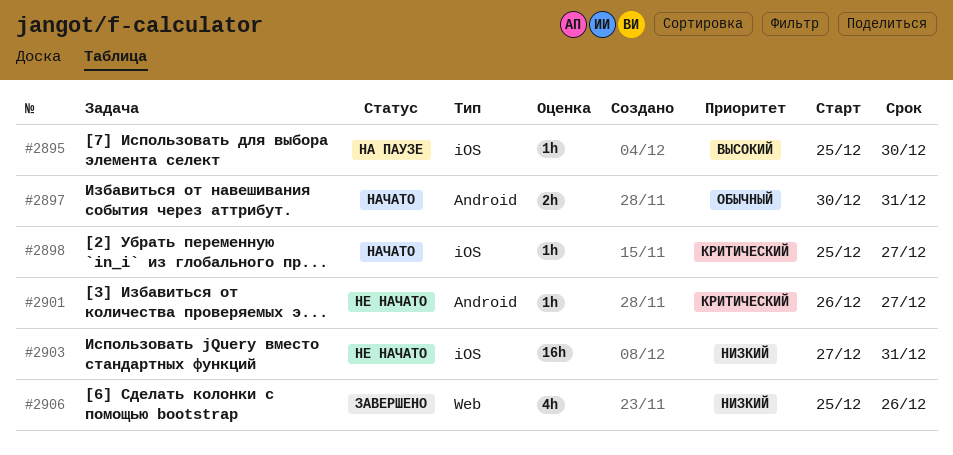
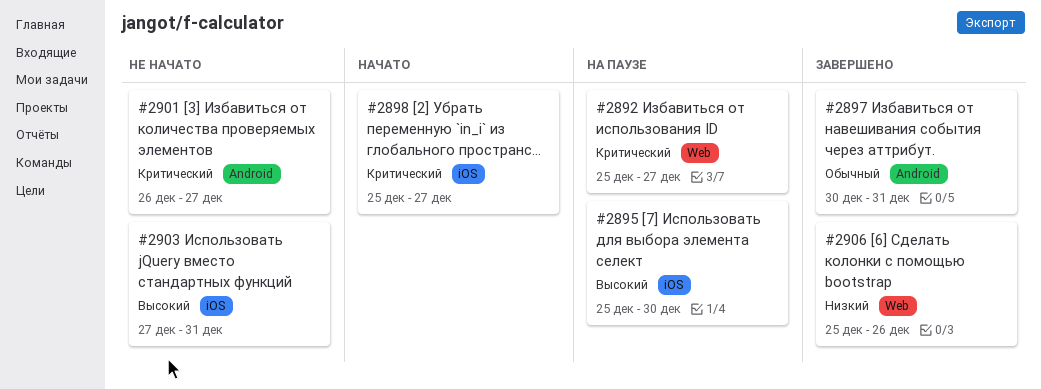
#2892: none -> present
#2897, status: Начато -> Завершено
#2903, priority: Низкий -> Высокий

